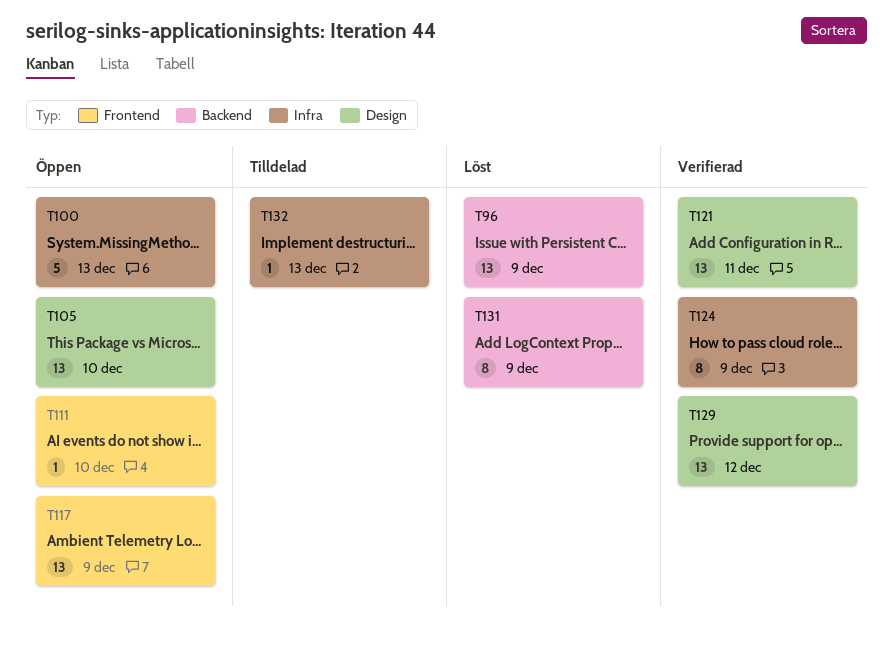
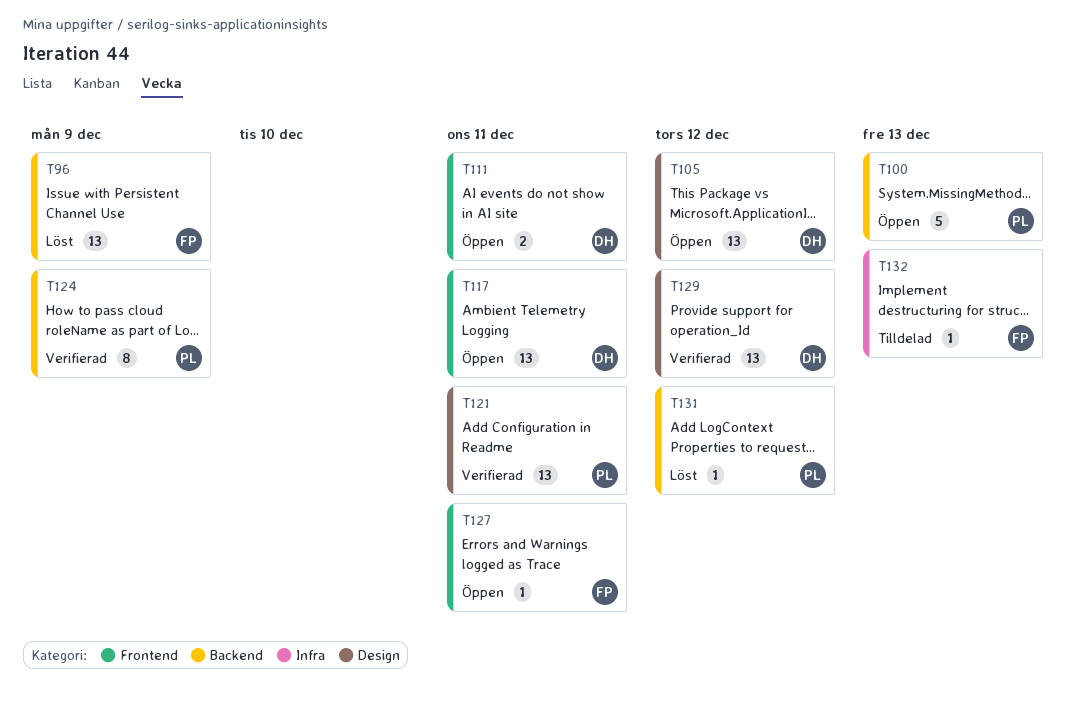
T100, label: Infra -> Backend
T105, due: Dec 10 -> Dec 12
T111, estimate: 1 -> 2
T111, due: Dec 10 -> Dec 11
T117, due: Dec 9 -> Dec 11
T124, label: Infra -> Backend
T127: none -> present
T131, estimate: 8 -> 1
T131, due: Dec 9 -> Dec 12

